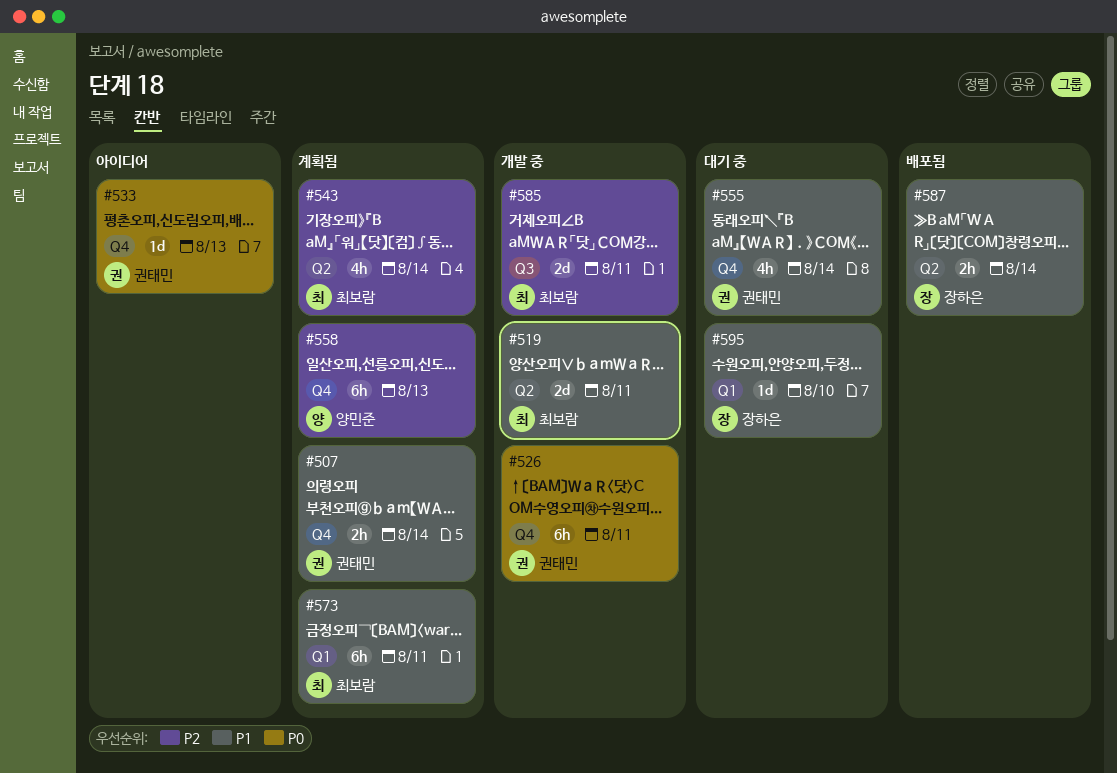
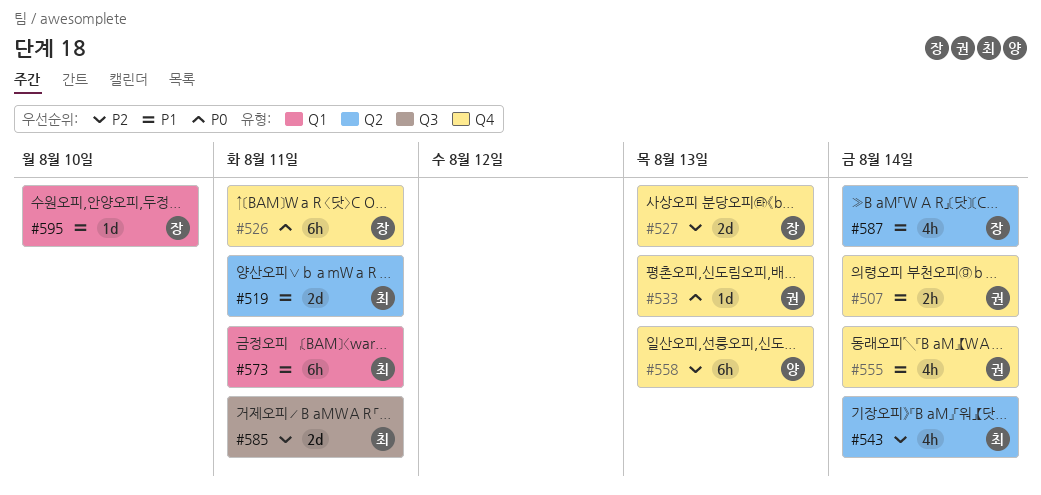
#526, owner: 권태민 -> 장하은
#527: none -> present
#587, estimate: 2h -> 4h

